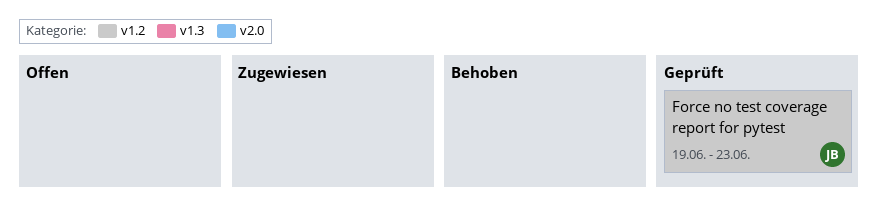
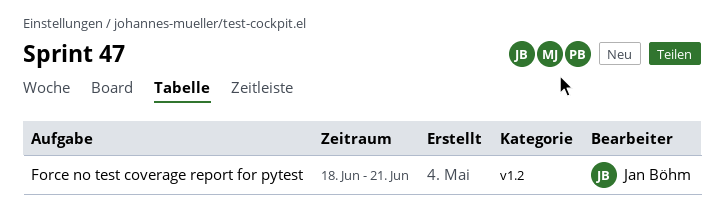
Force no test coverage report for pytest, start: Jun 19 -> Jun 18
Force no test coverage report for pytest, due: Jun 23 -> Jun 21

